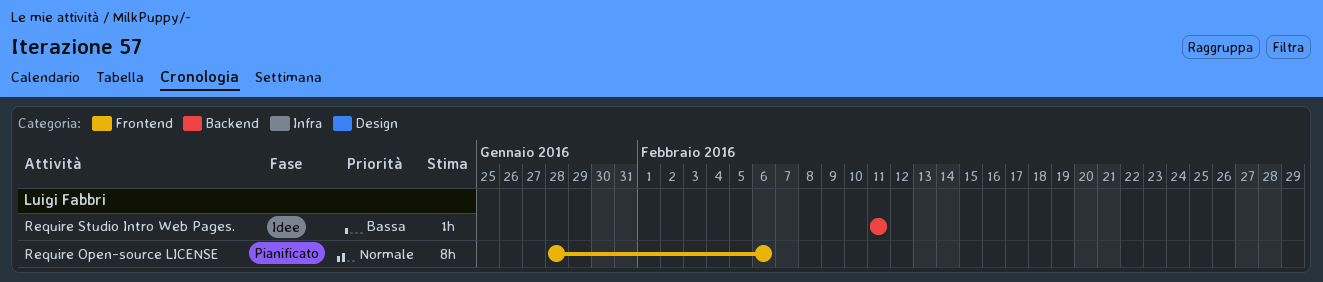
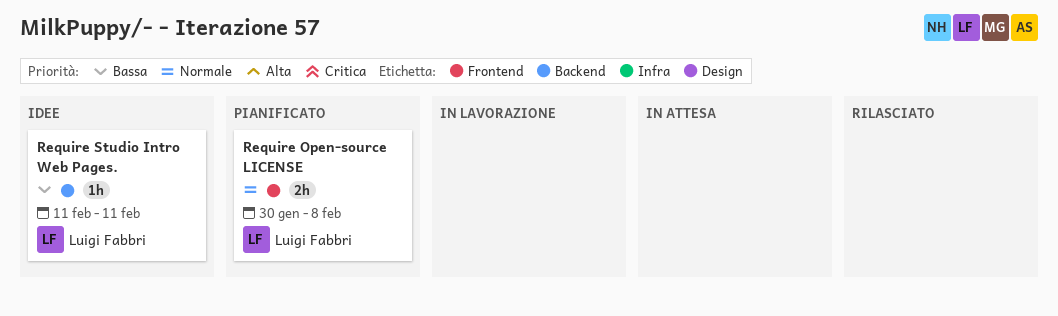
Require Open-source LICENSE, estimate: 8h -> 2h
Require Open-source LICENSE, start: Jan 28 -> Jan 30
Require Open-source LICENSE, due: Feb 6 -> Feb 8

